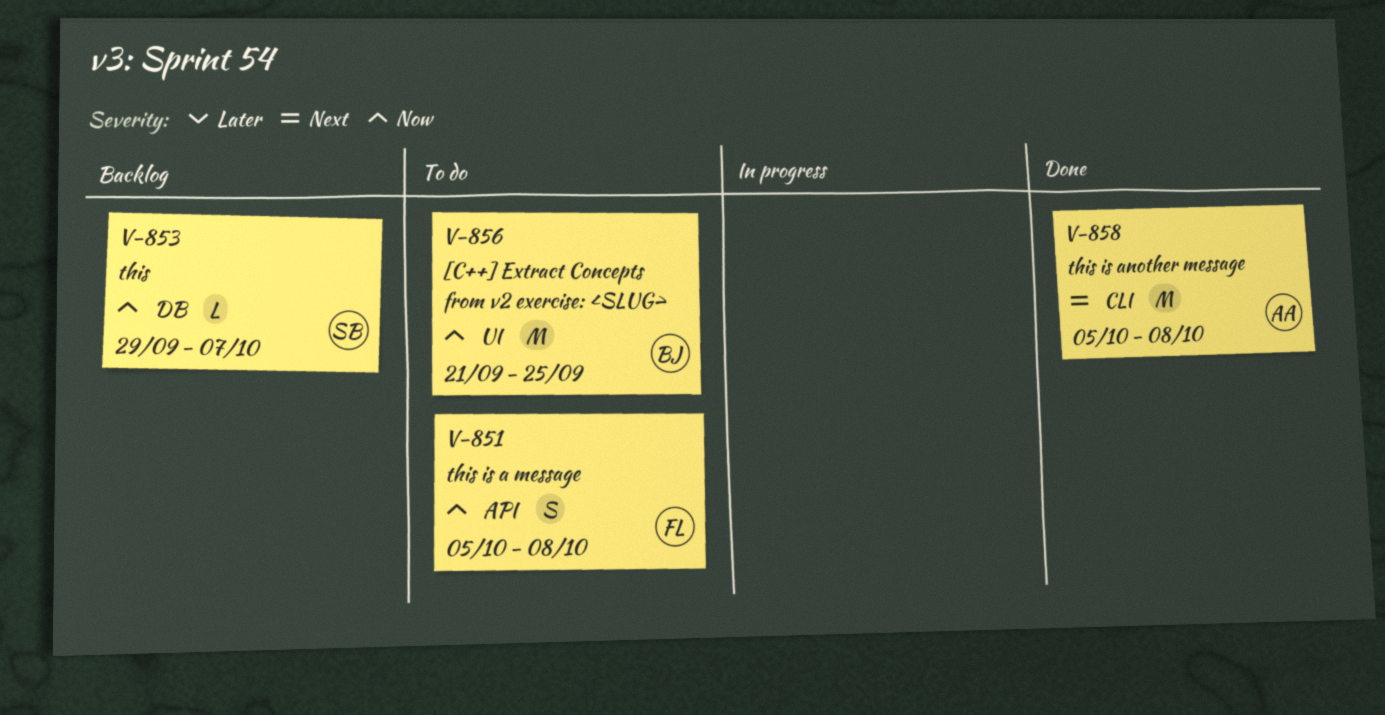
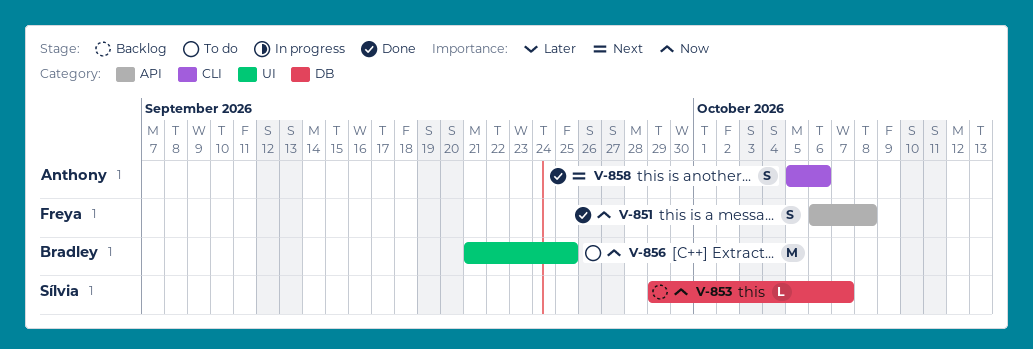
V-851, status: To do -> Done
V-851, start: Oct 5 -> Oct 6
V-858, estimate: M -> S
V-858, due: Oct 8 -> Oct 6

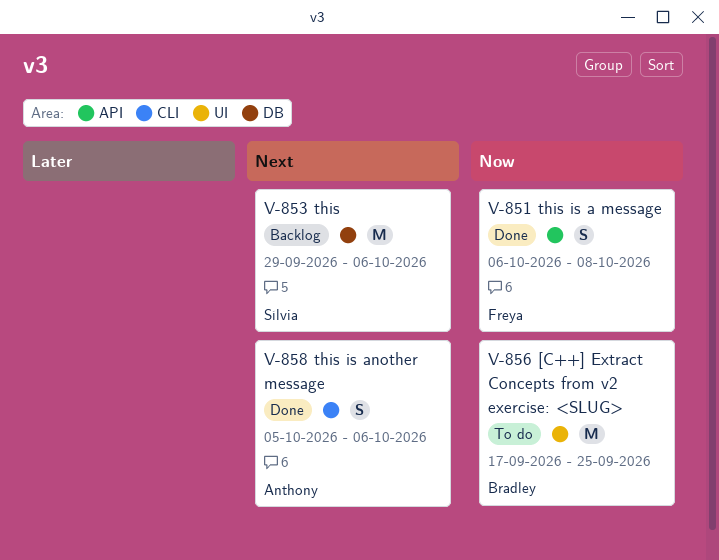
V-853, priority: Now -> Next
V-853, estimate: L -> M
V-853, due: Oct 7 -> Oct 6
V-856, start: Sep 21 -> Sep 17

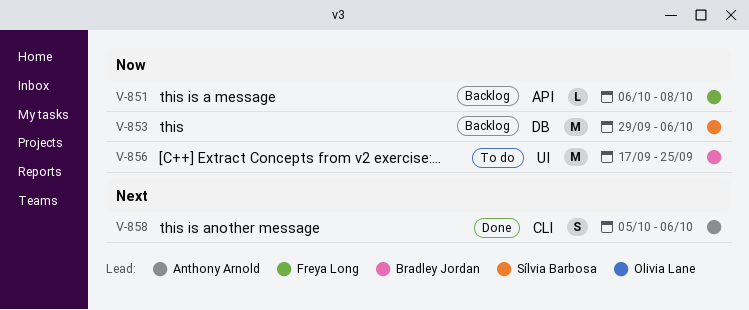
V-851, status: Done -> Backlog
V-851, estimate: S -> L
V-853, priority: Next -> Now

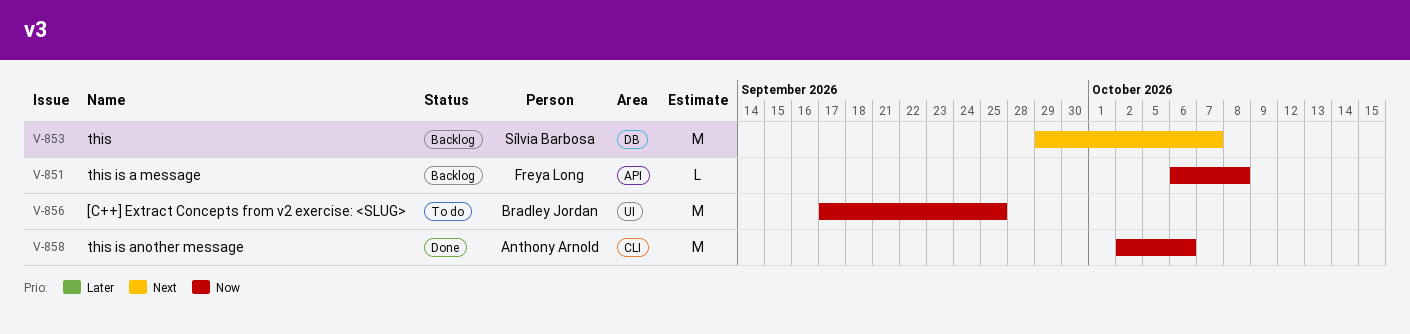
V-853, priority: Now -> Next
V-853, due: Oct 6 -> Oct 7
V-858, priority: Next -> Now
V-858, estimate: S -> M
V-858, start: Oct 5 -> Oct 2

